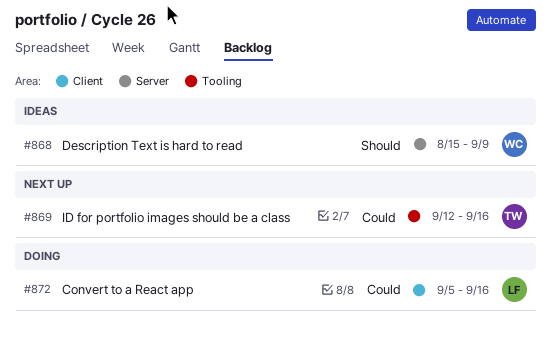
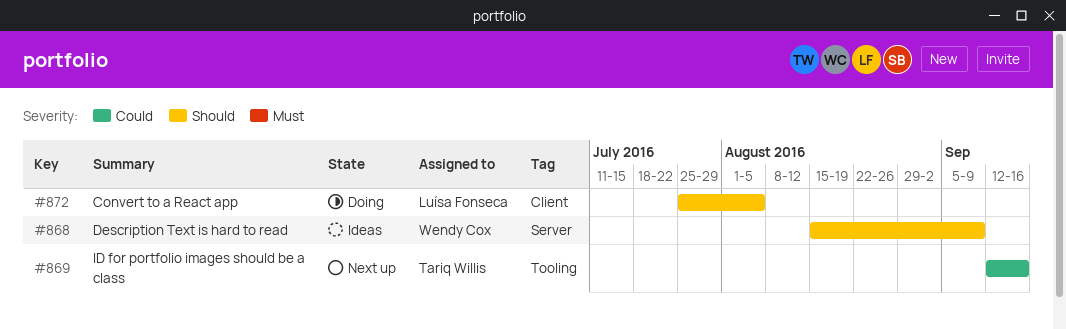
#872, priority: Could -> Should
#872, start: Sep 5 -> Jul 25
#872, due: Sep 16 -> Aug 5

